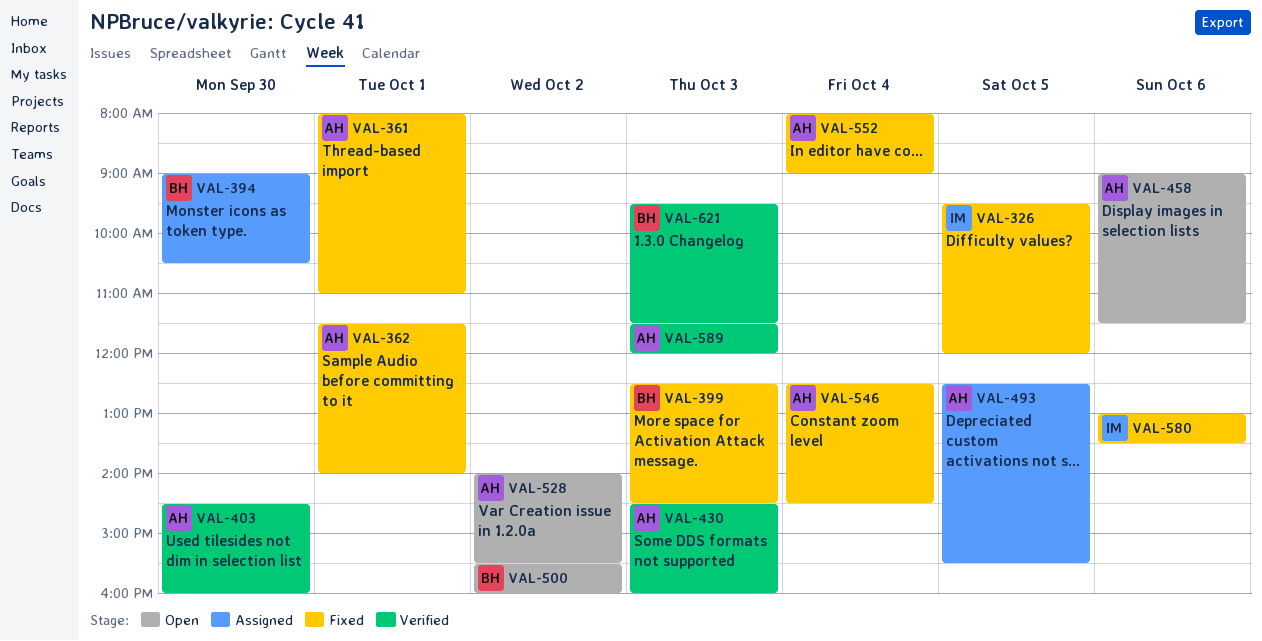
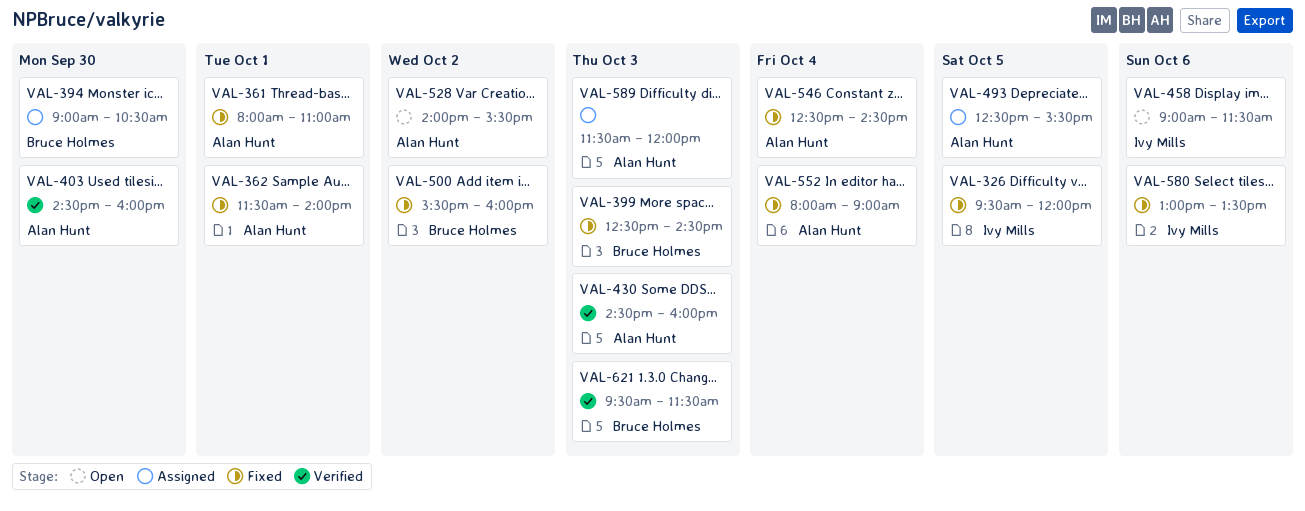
VAL-458, owner: Alan Hunt -> Ivy Mills
VAL-500, status: Open -> Fixed
VAL-589, status: Verified -> Assigned

